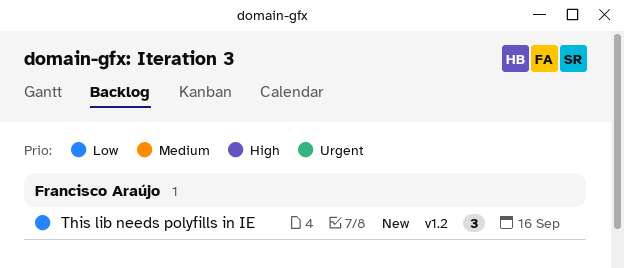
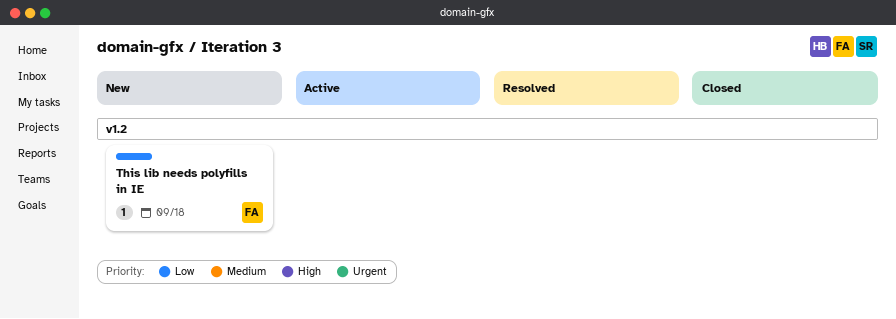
This lib needs polyfills in IE, estimate: 3 -> 1
This lib needs polyfills in IE, due: Sep 16 -> Sep 18

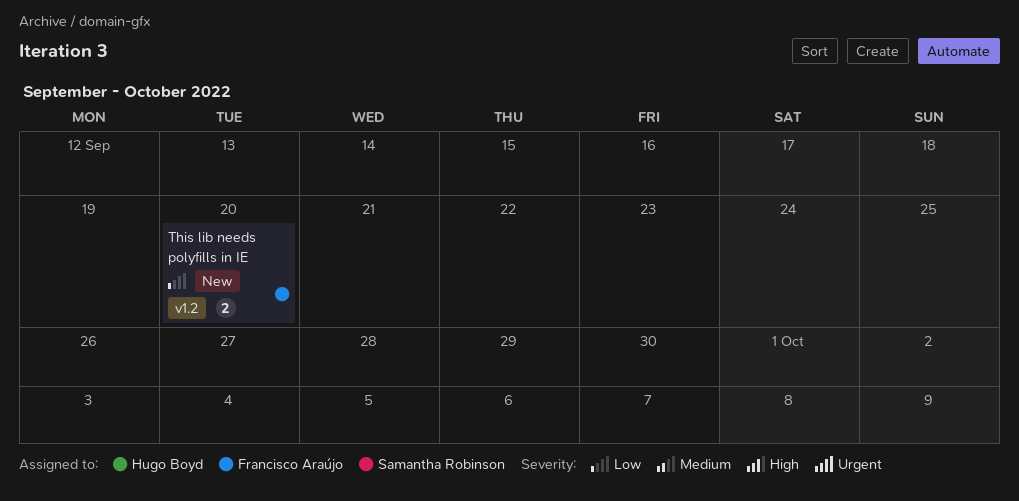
This lib needs polyfills in IE, estimate: 1 -> 2
This lib needs polyfills in IE, due: Sep 18 -> Sep 20

